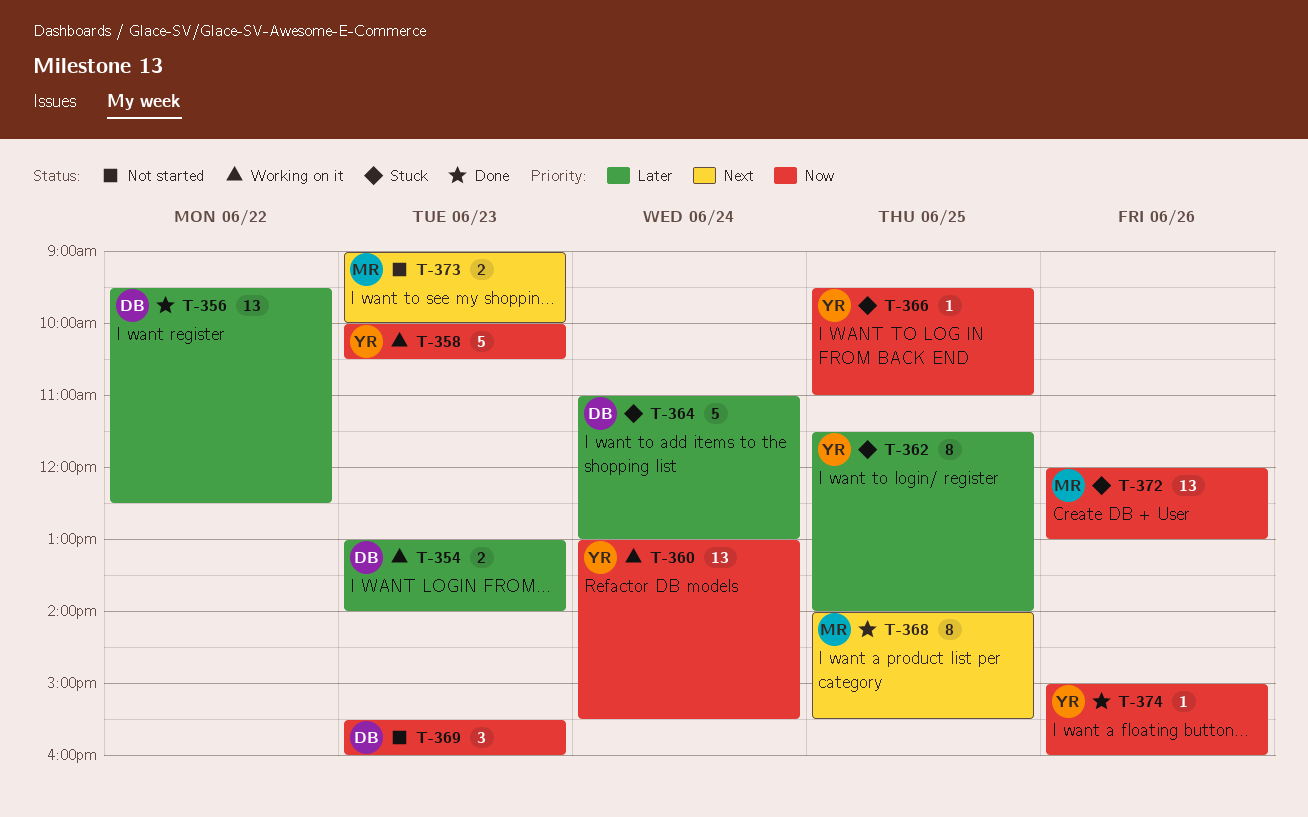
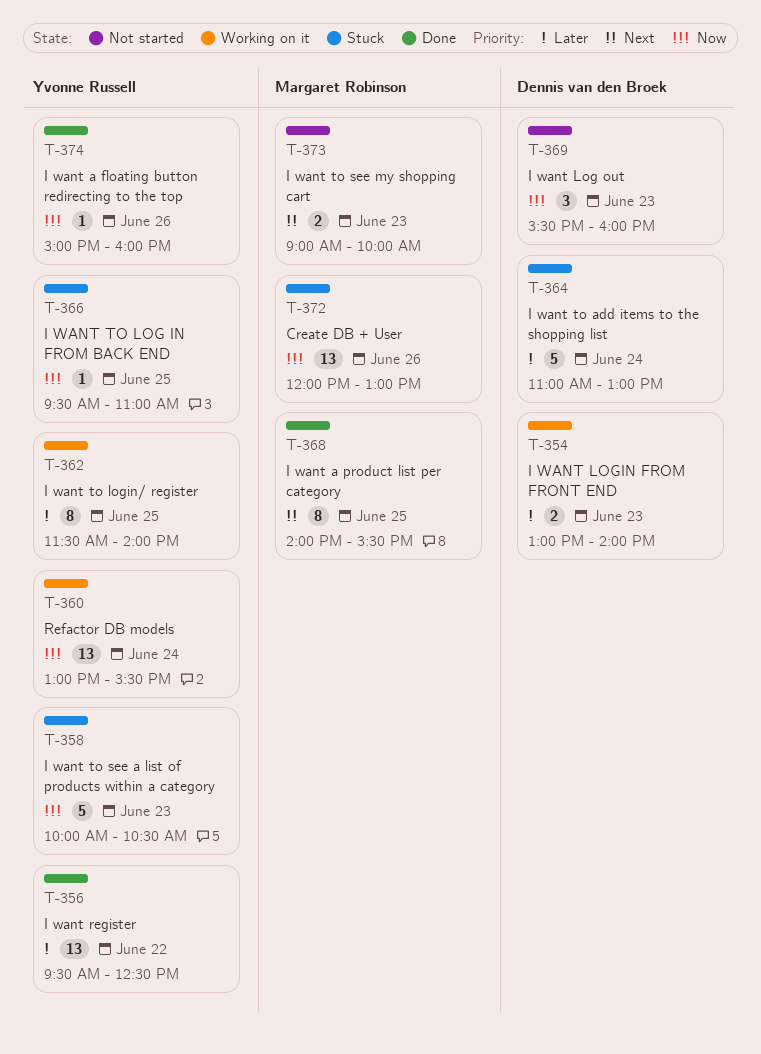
T-356, owner: Dennis van den Broek -> Yvonne Russell
T-358, status: Working on it -> Stuck
T-362, status: Stuck -> Working on it

